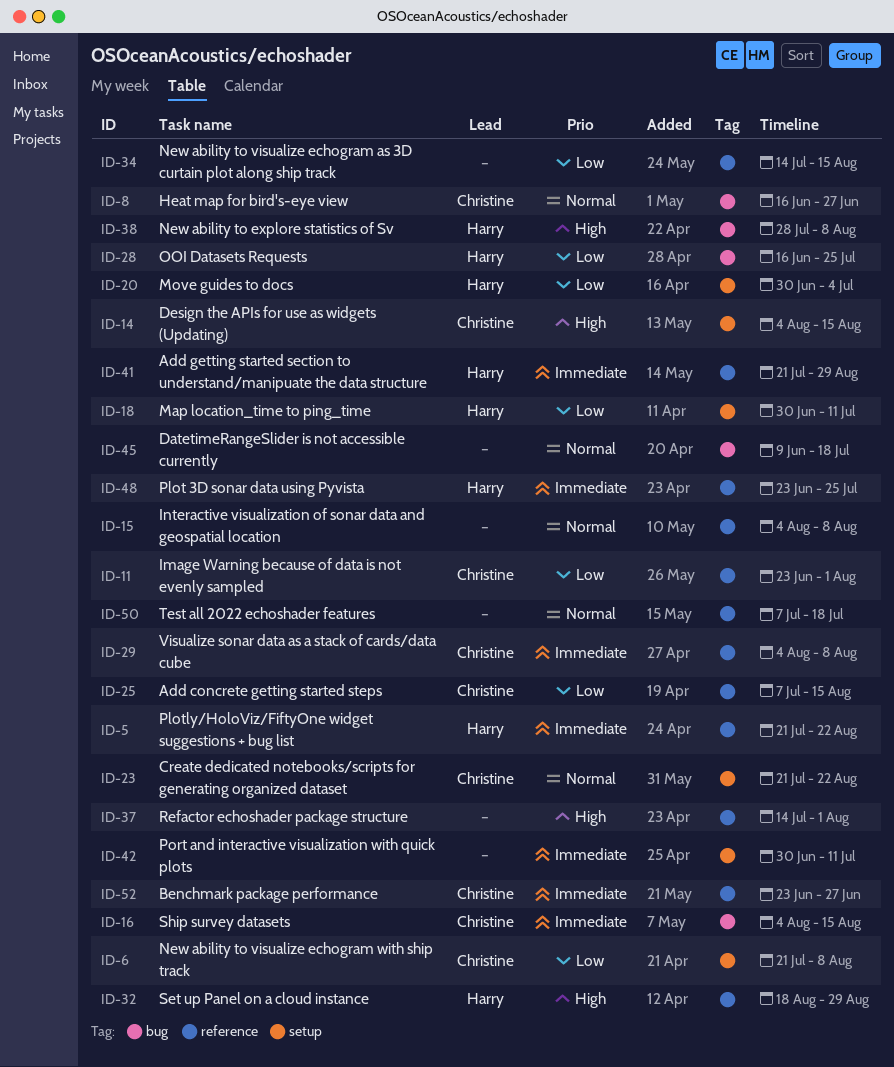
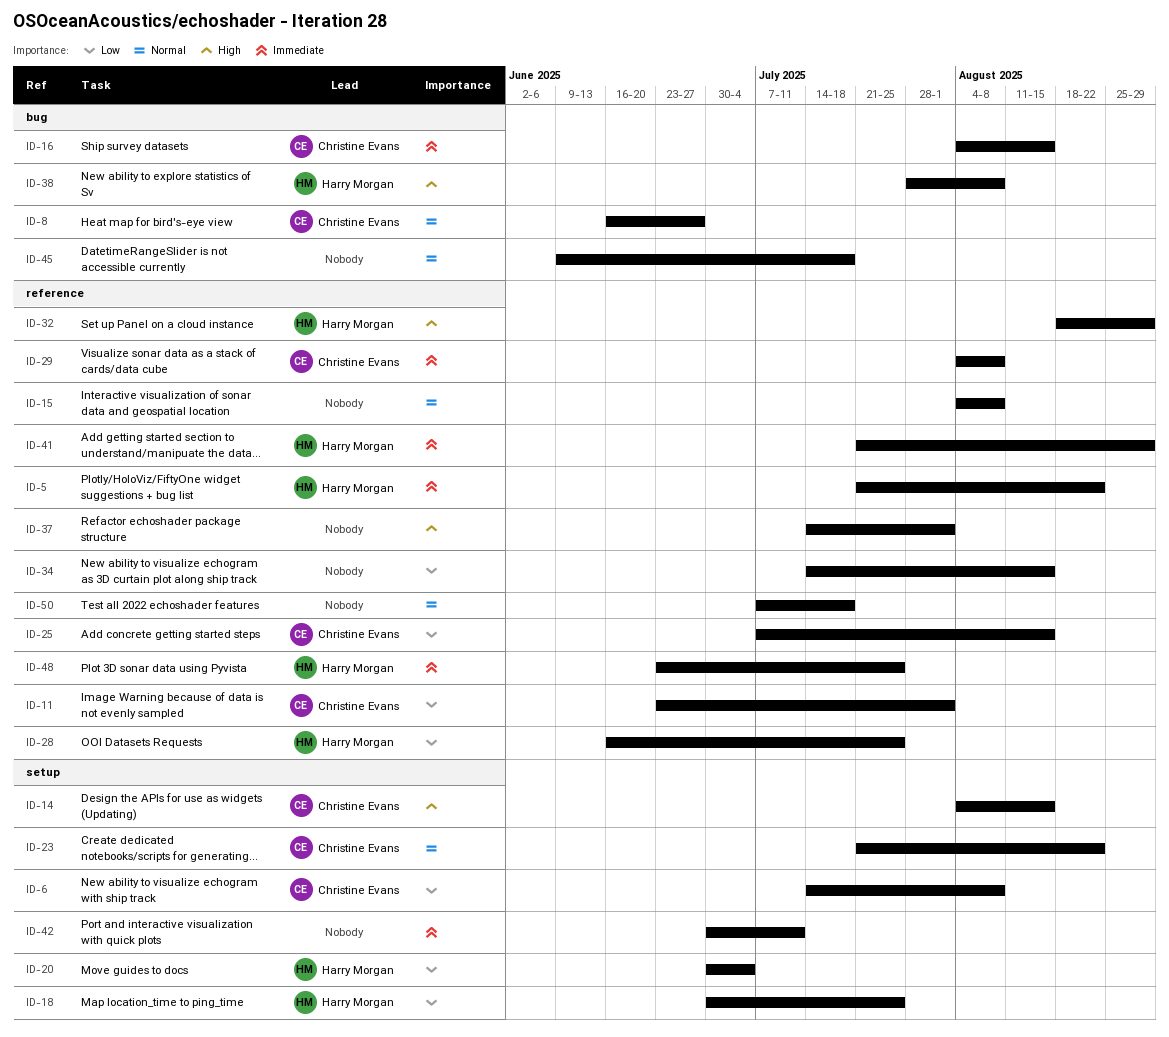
ID-6, start: Jul 21 -> Jul 14
ID-18, due: Jul 11 -> Jul 25
ID-28, label: bug -> reference
ID-52: present -> none

